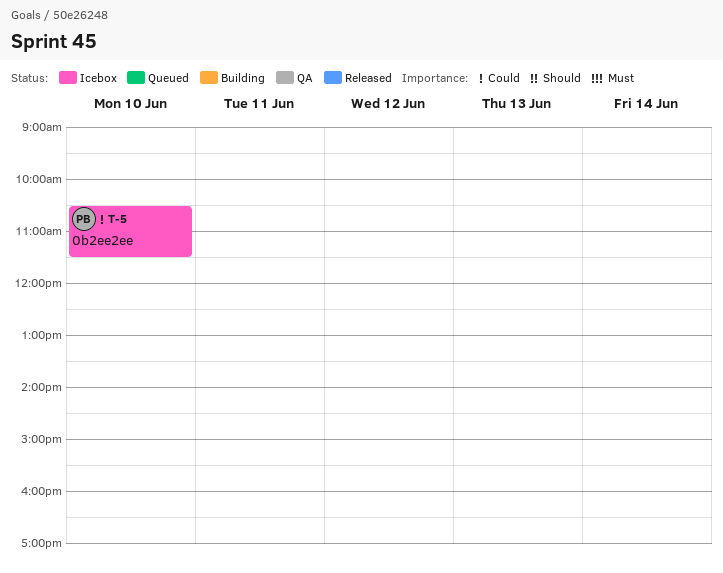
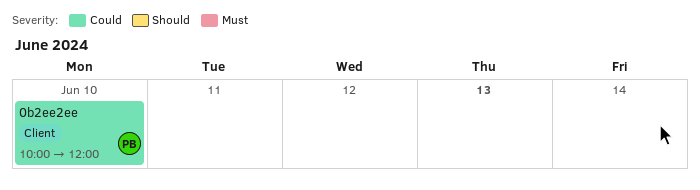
0b2ee2ee, begins: 10:30 -> 10:00
0b2ee2ee, ends: 11:30 -> 12:00

